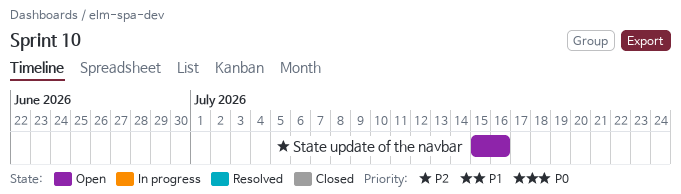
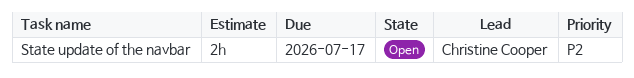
State update of the navbar, due: Jul 16 -> Jul 17

